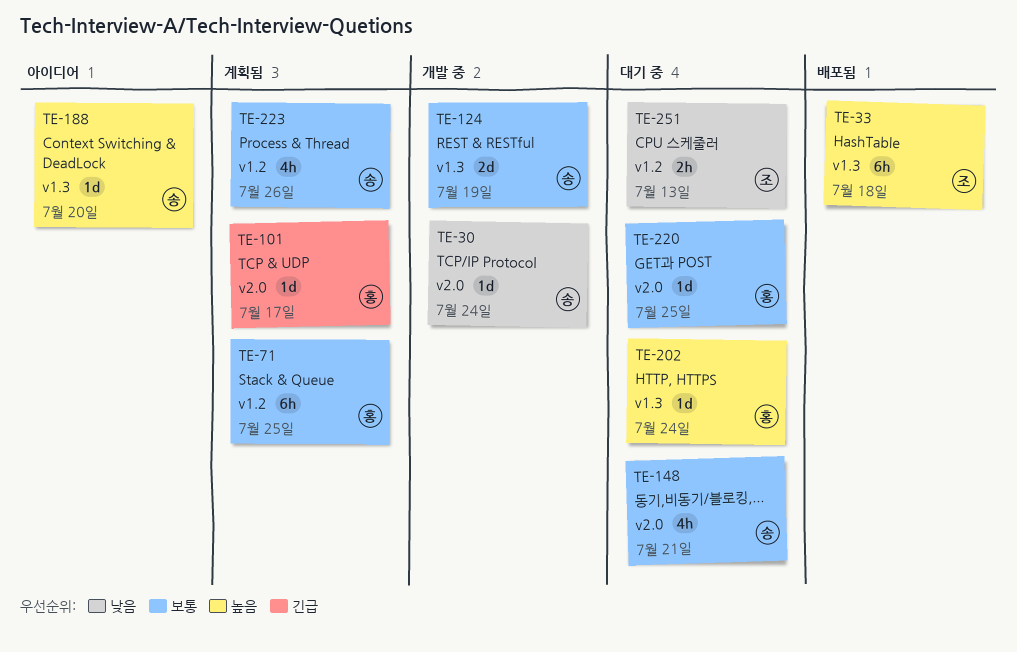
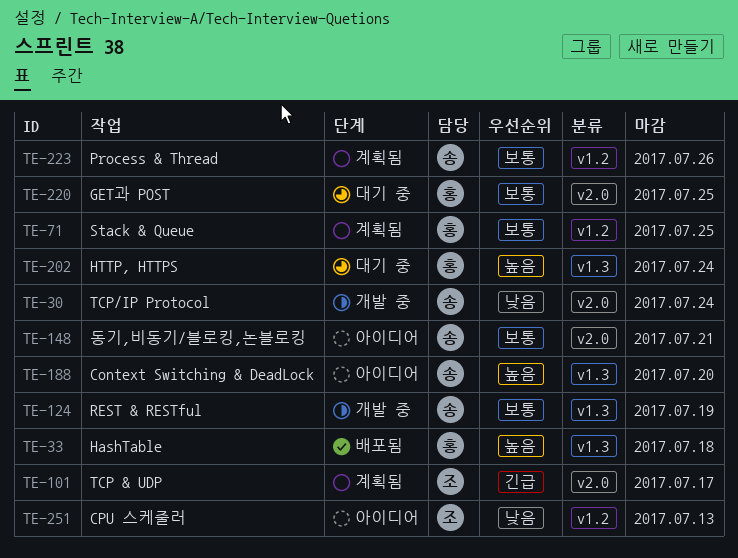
TE-33, owner: 조 -> 홍
TE-101, owner: 홍 -> 조
TE-148, status: 대기 중 -> 아이디어
TE-251, status: 대기 중 -> 아이디어

